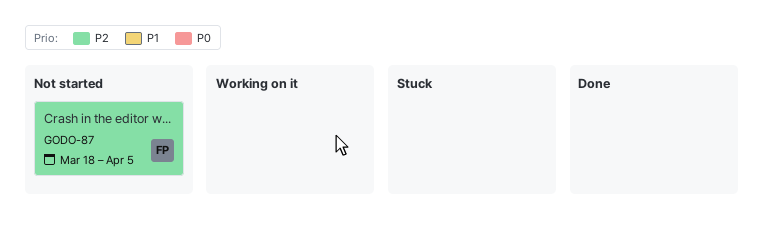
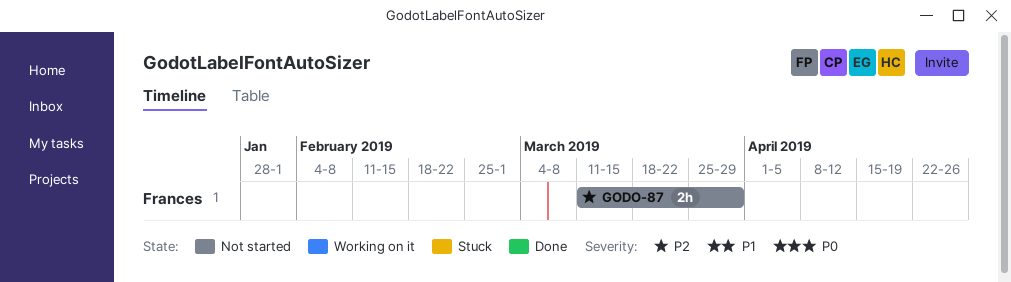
GODO-87, start: Mar 18 -> Mar 11
GODO-87, due: Apr 5 -> Mar 29

